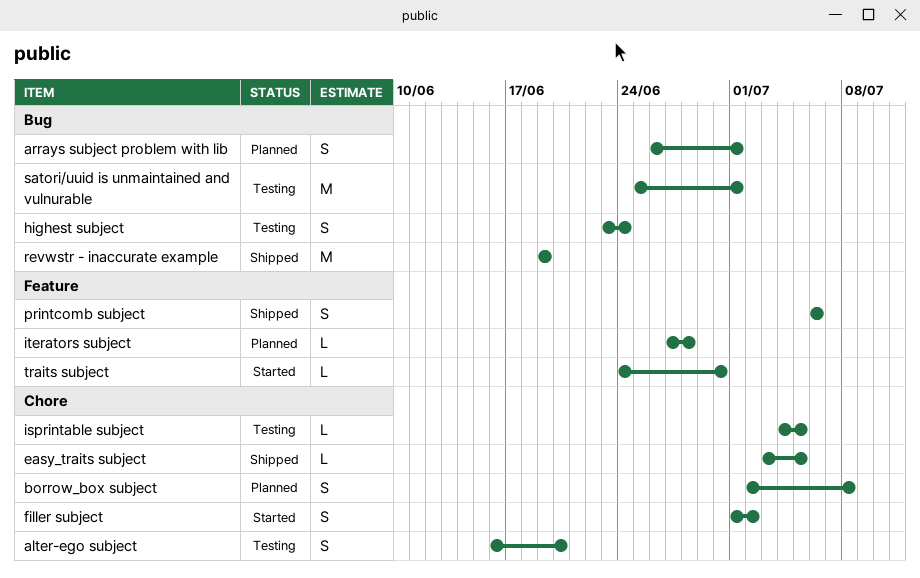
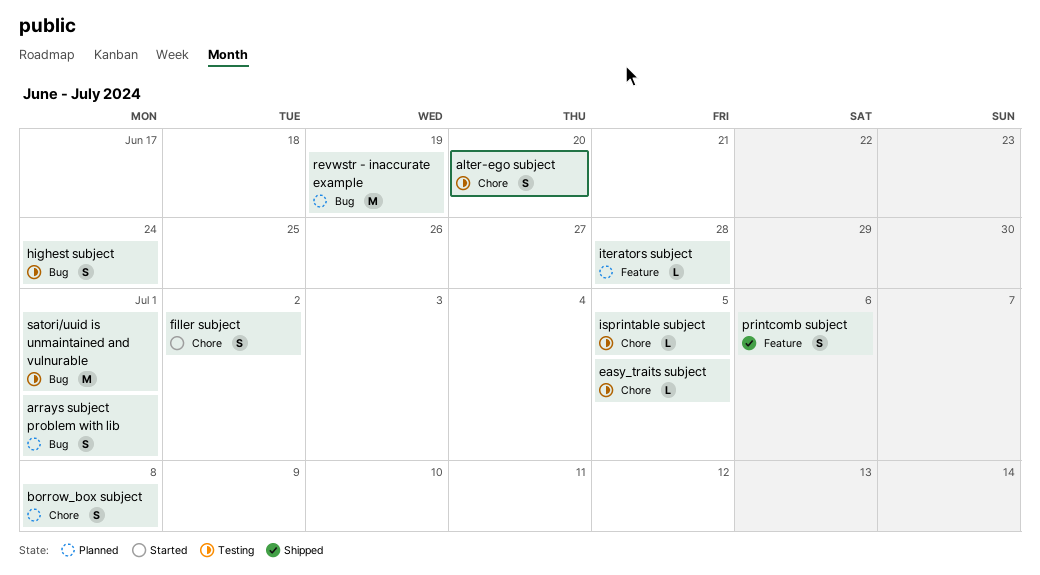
easy_traits subject, status: Shipped -> Testing
revwstr - inaccurate example, status: Shipped -> Planned
traits subject: present -> none

